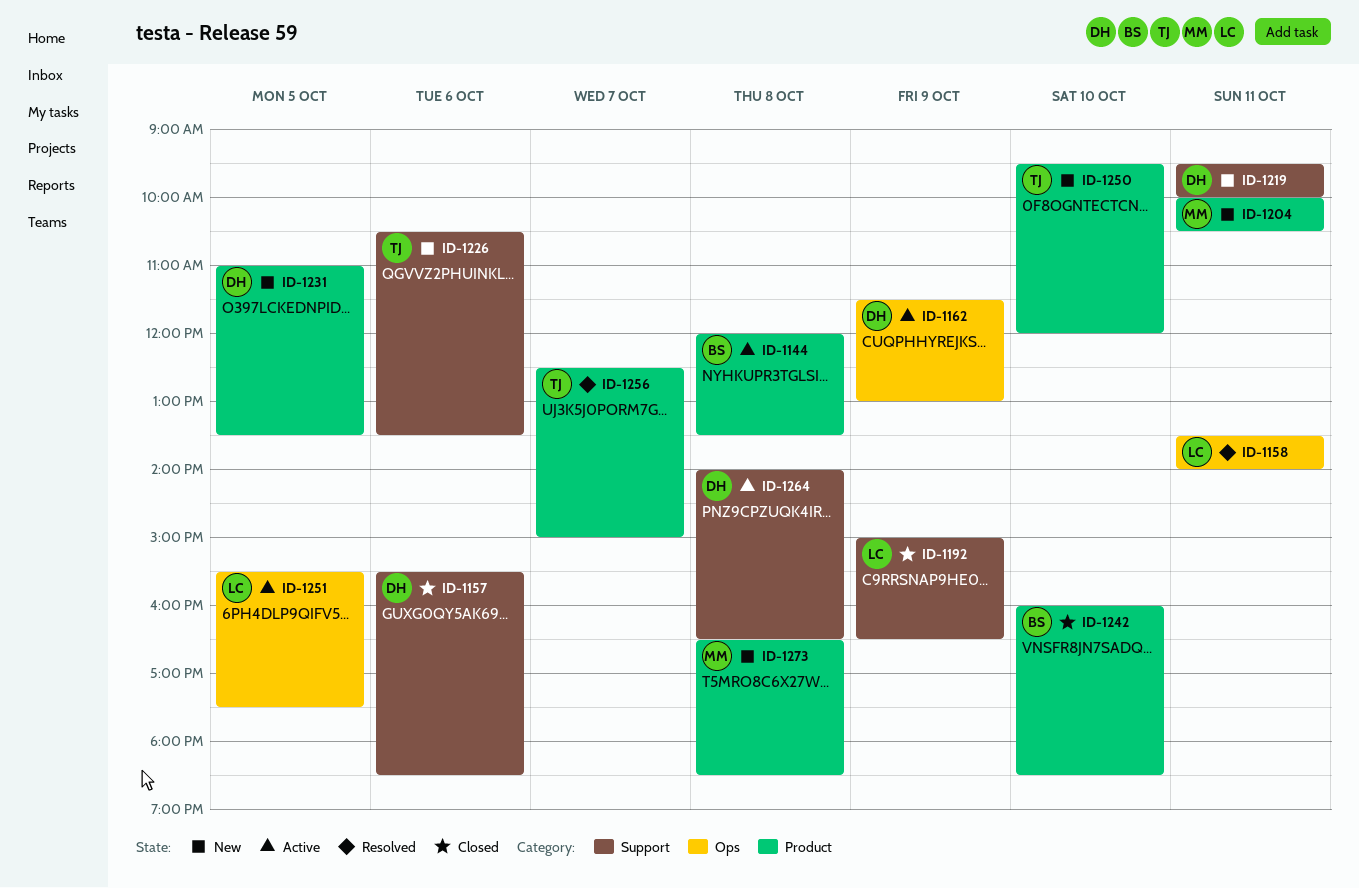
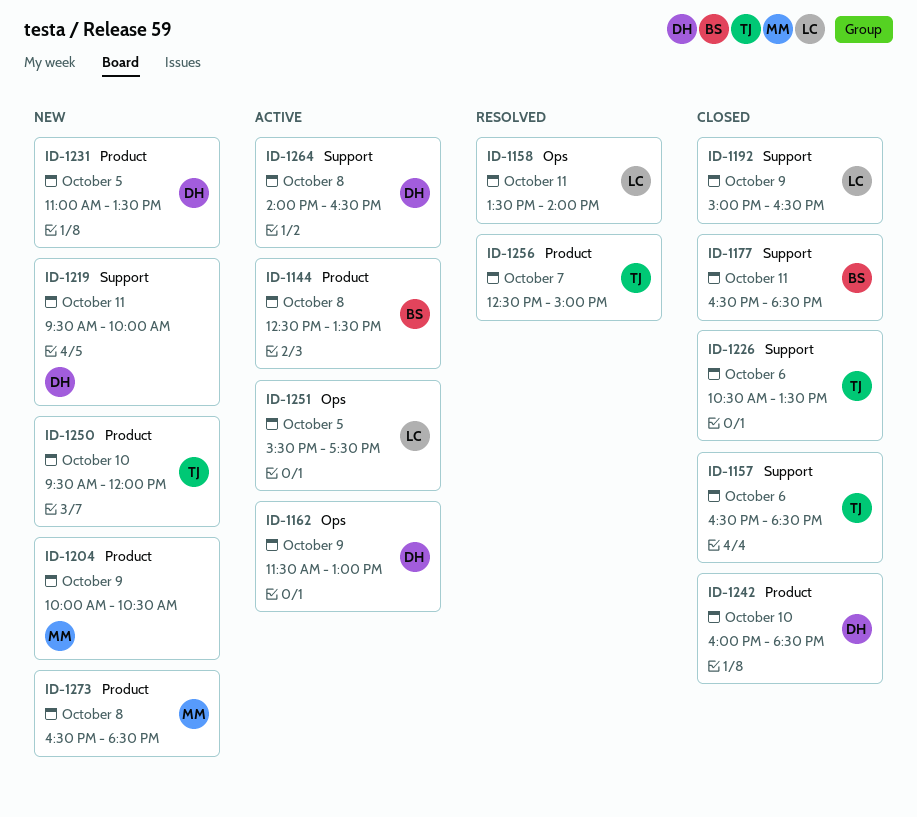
ID-1144, begins: 12:00 -> 12:30
ID-1157, owner: DH -> TJ
ID-1157, begins: 15:30 -> 16:30
ID-1177: none -> present
ID-1204, day: Oct 11 -> Oct 9
ID-1226, status: New -> Closed
ID-1242, owner: BS -> DH

